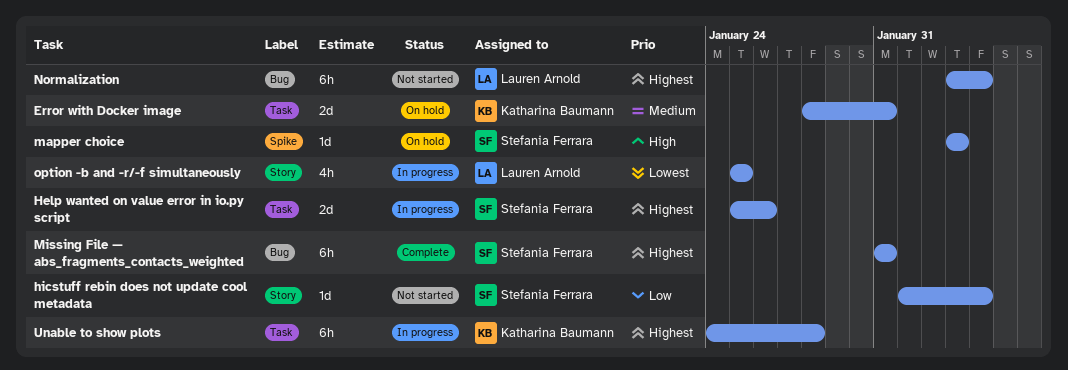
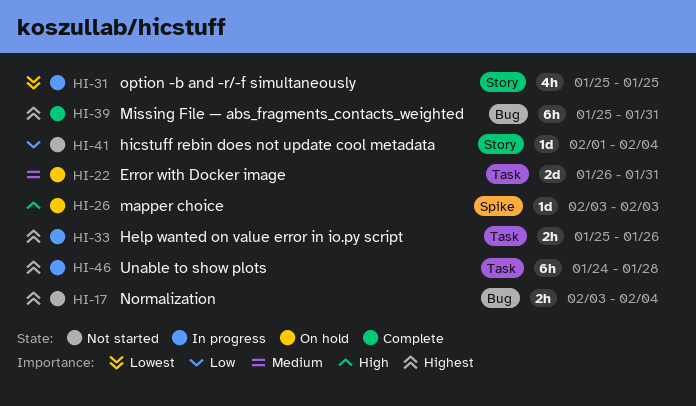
Error with Docker image, start: Jan 28 -> Jan 26
Help wanted on value error in io.py script, estimate: 2d -> 2h
Missing File — abs_fragments_contacts_weighted, start: Jan 31 -> Jan 25
Normalization, estimate: 6h -> 2h

